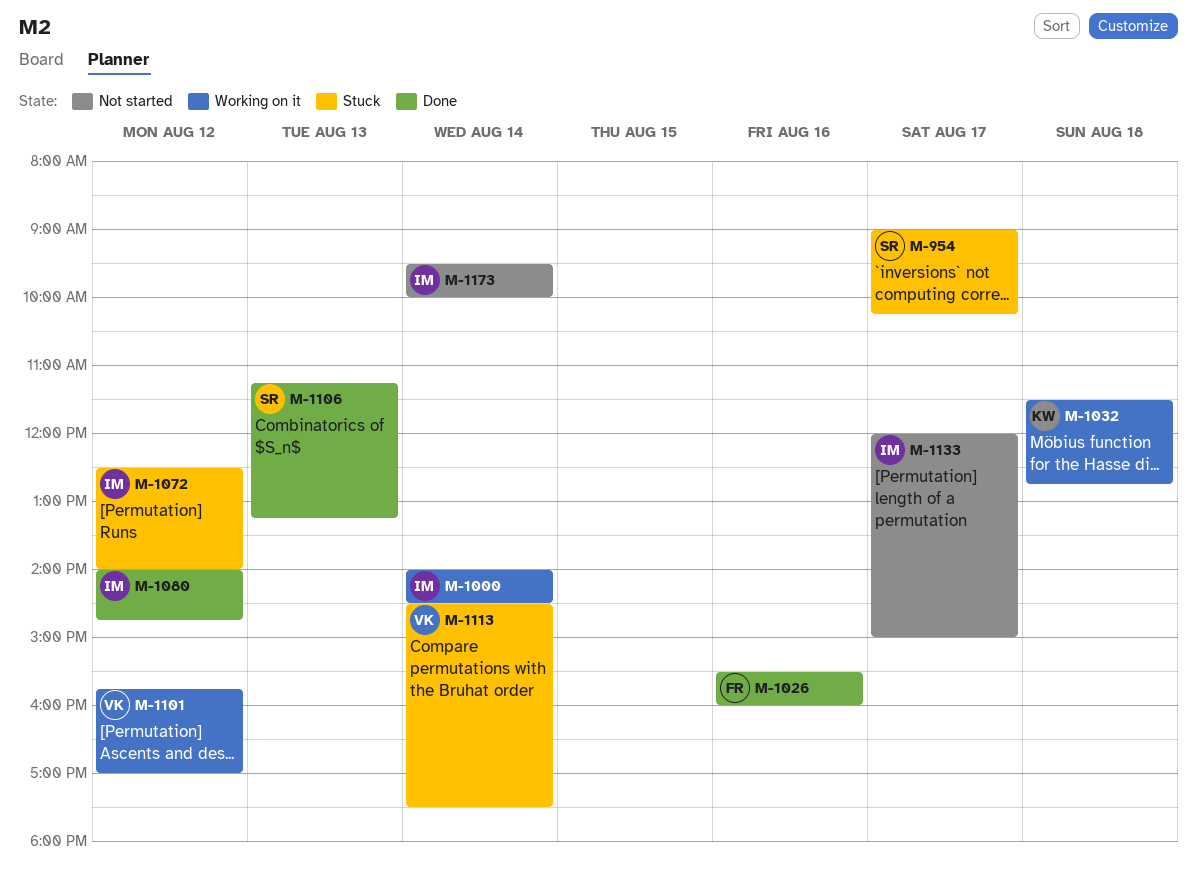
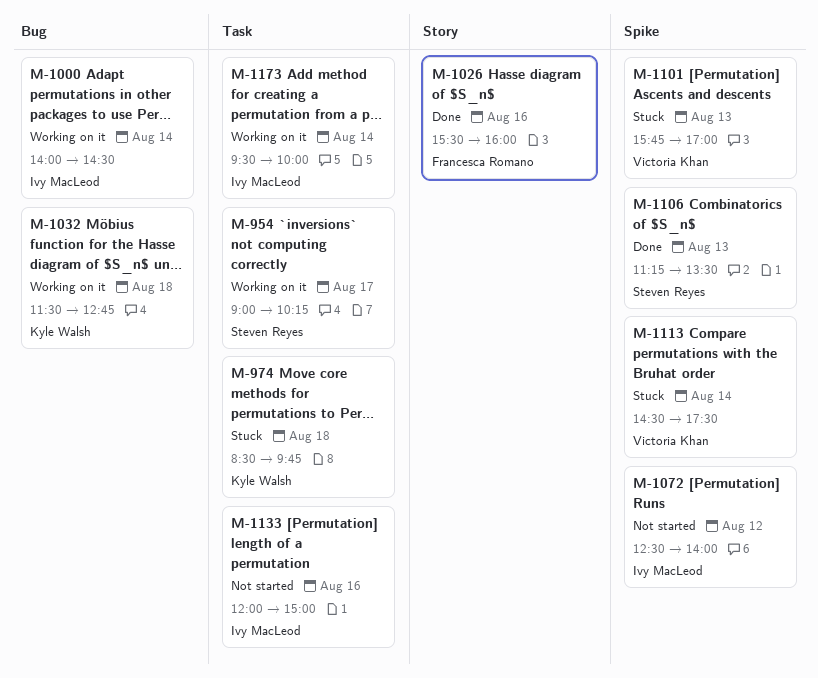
M-954, status: Stuck -> Working on it
M-974: none -> present
M-1072, status: Stuck -> Not started
M-1080: present -> none
M-1101, status: Working on it -> Stuck
M-1101, day: Aug 12 -> Aug 13
M-1106, ends: 13:15 -> 13:30
M-1133, day: Aug 17 -> Aug 16
M-1173, status: Not started -> Working on it

